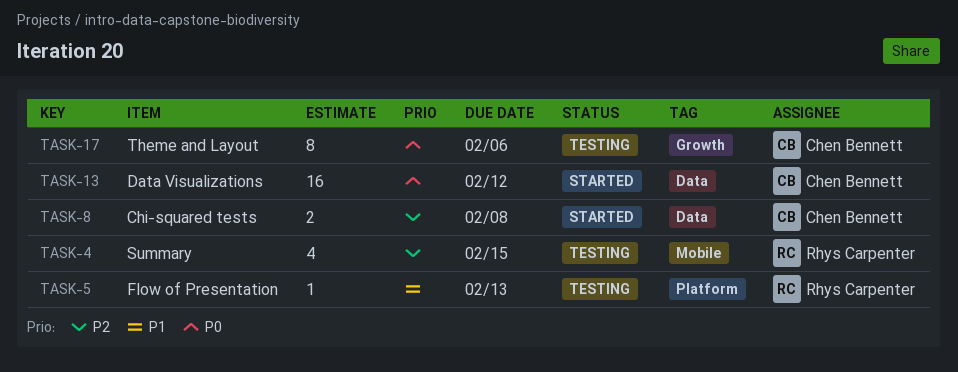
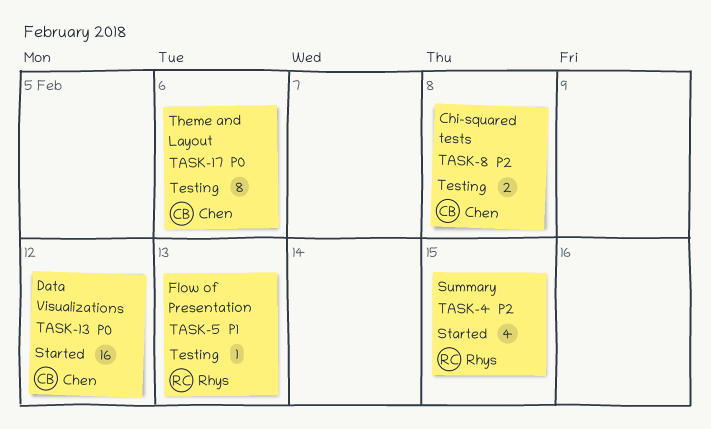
TASK-4, status: Testing -> Started
TASK-8, status: Started -> Testing

